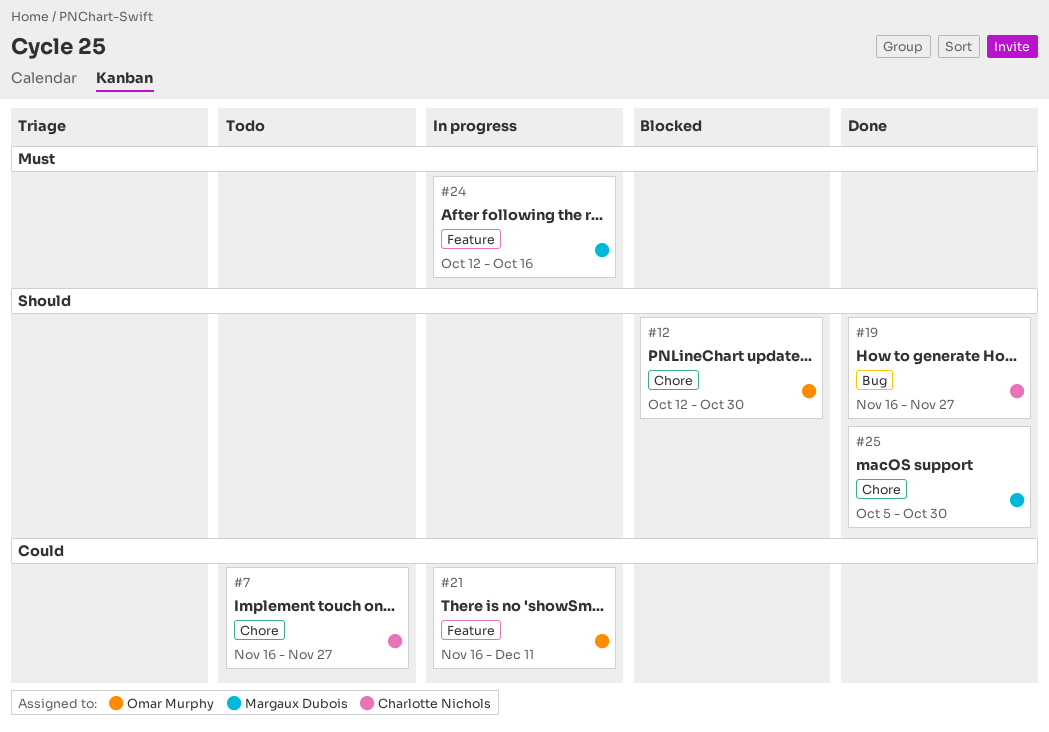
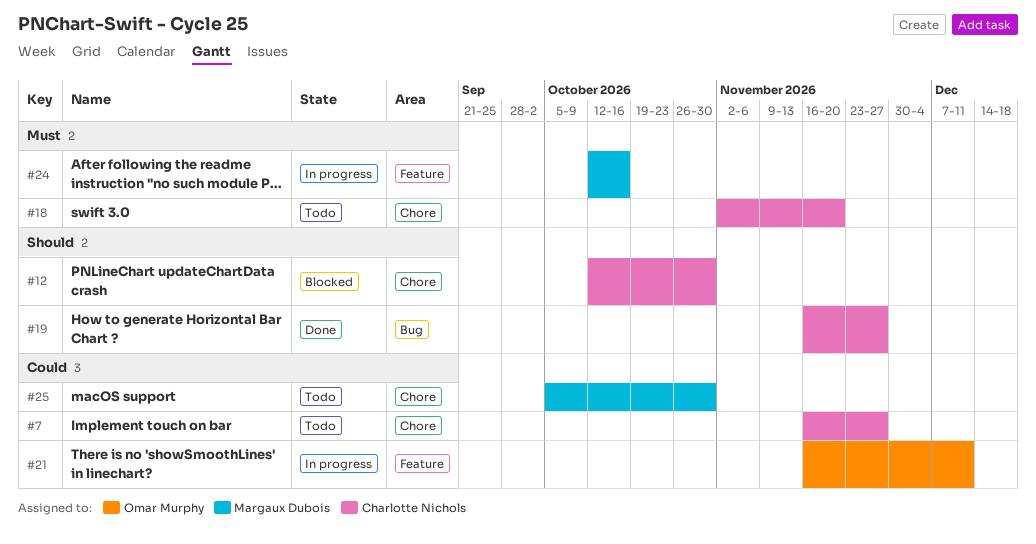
#12, owner: Omar Murphy -> Charlotte Nichols
#18: none -> present
#25, status: Done -> Todo
#25, priority: Should -> Could

